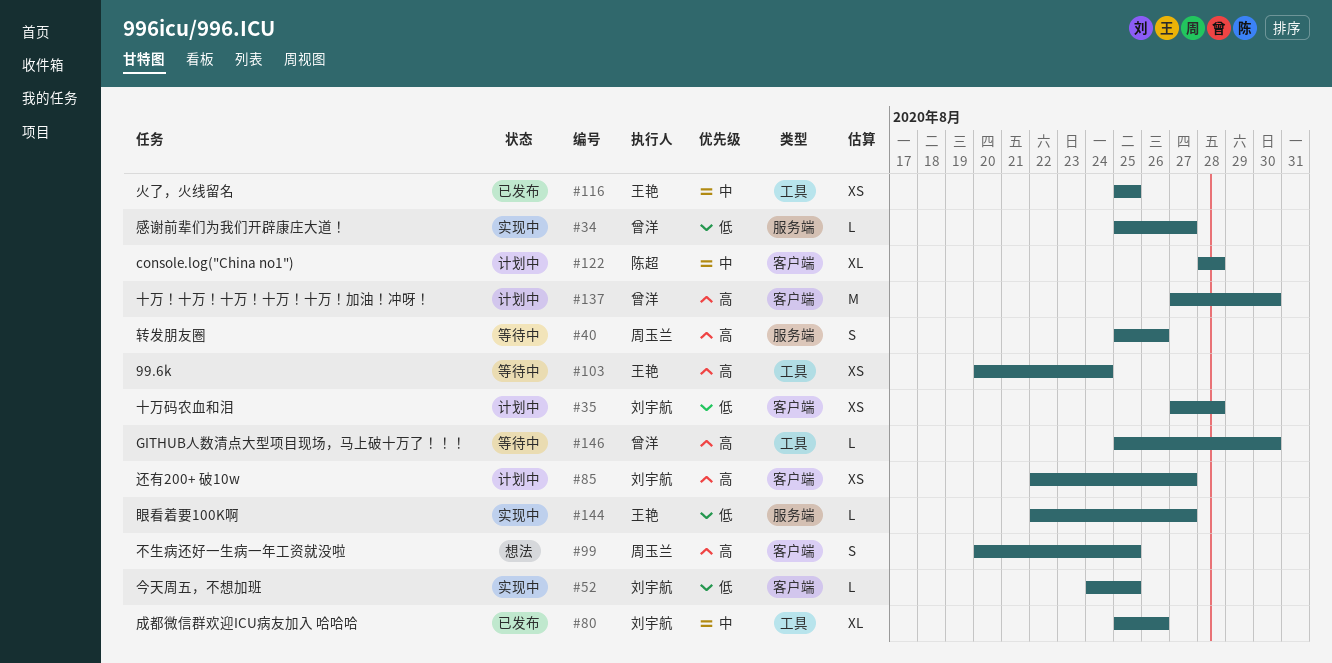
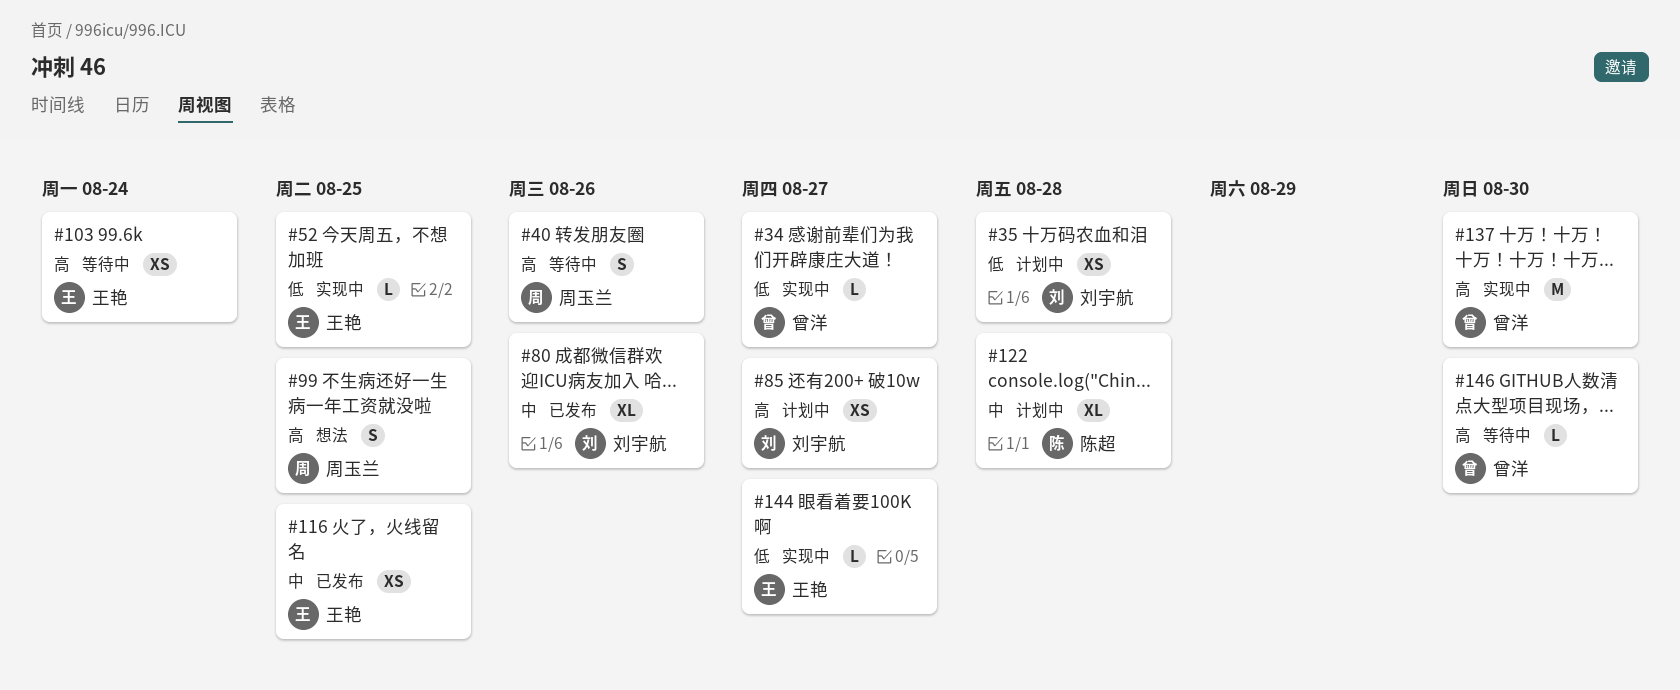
#52, owner: 刘宇航 -> 王艳
#137, status: 计划中 -> 实现中

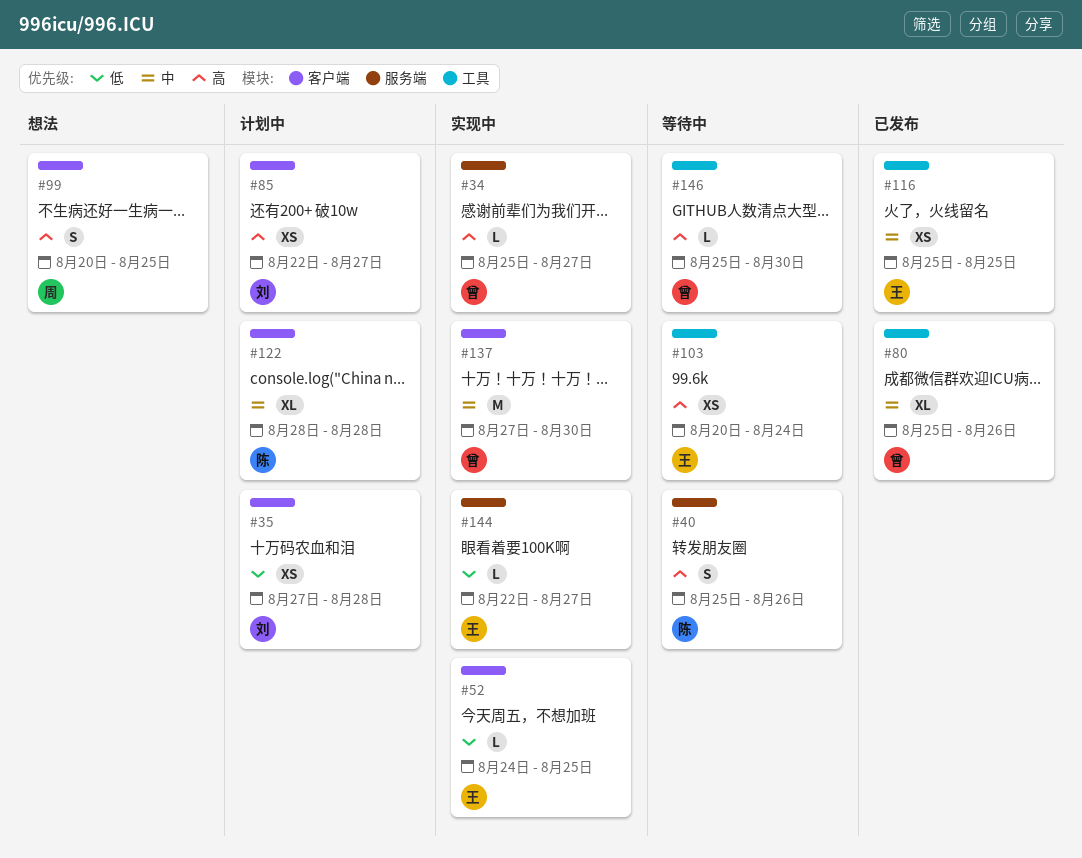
#34, priority: 低 -> 高
#40, owner: 周玉兰 -> 陈超
#80, owner: 刘宇航 -> 曾洋
#137, priority: 高 -> 中

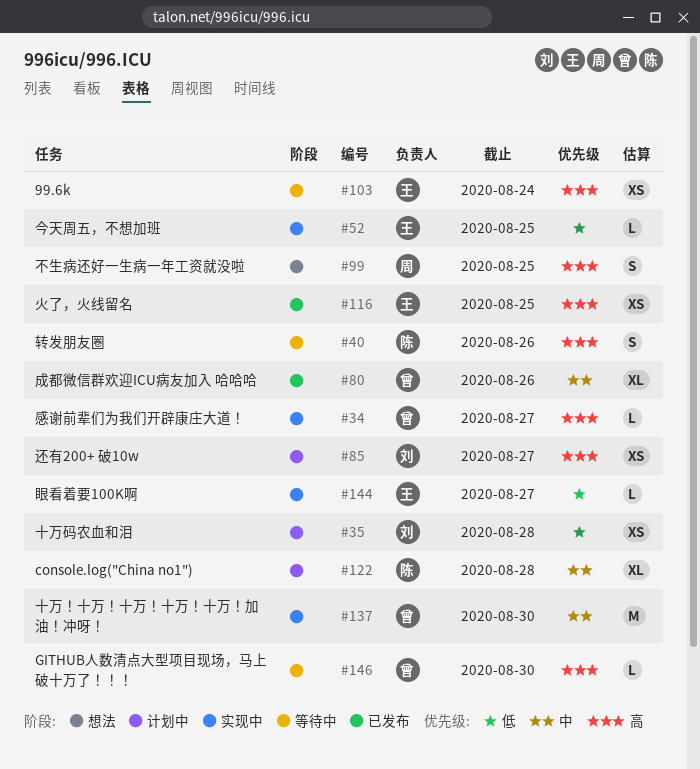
#116, priority: 中 -> 高

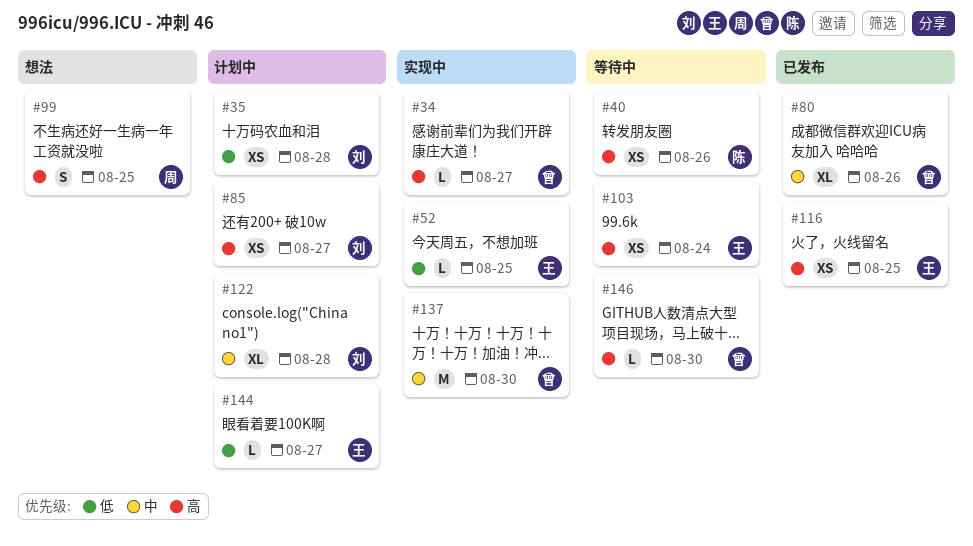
#40, estimate: S -> XS
#122, owner: 陈 -> 刘
#144, status: 实现中 -> 计划中

